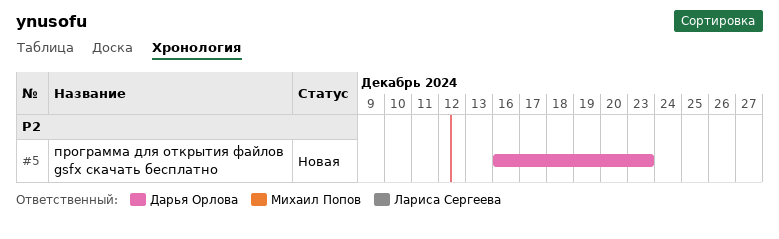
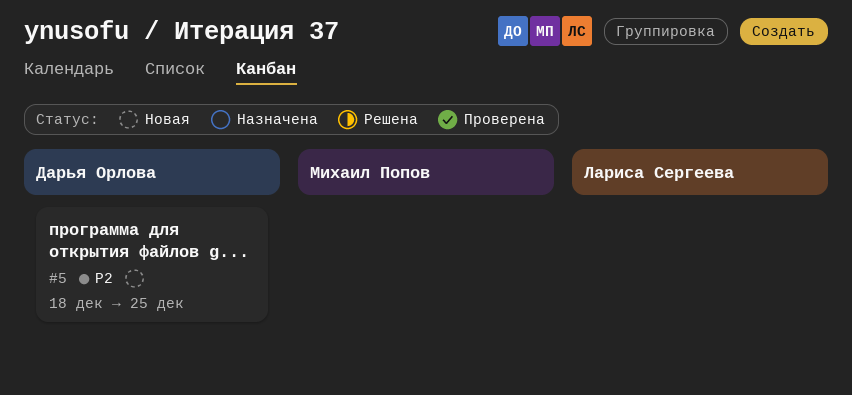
#5, start: Dec 16 -> Dec 18
#5, due: Dec 23 -> Dec 25

